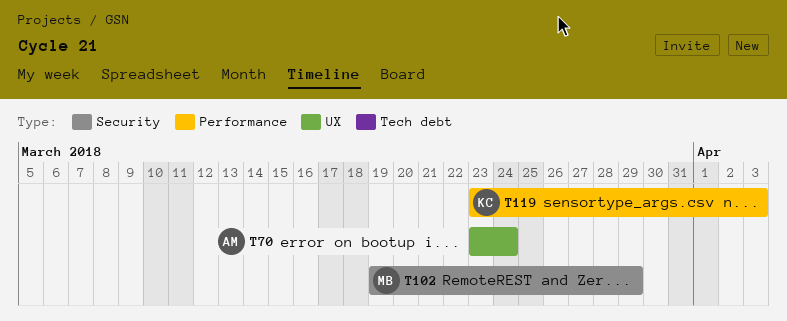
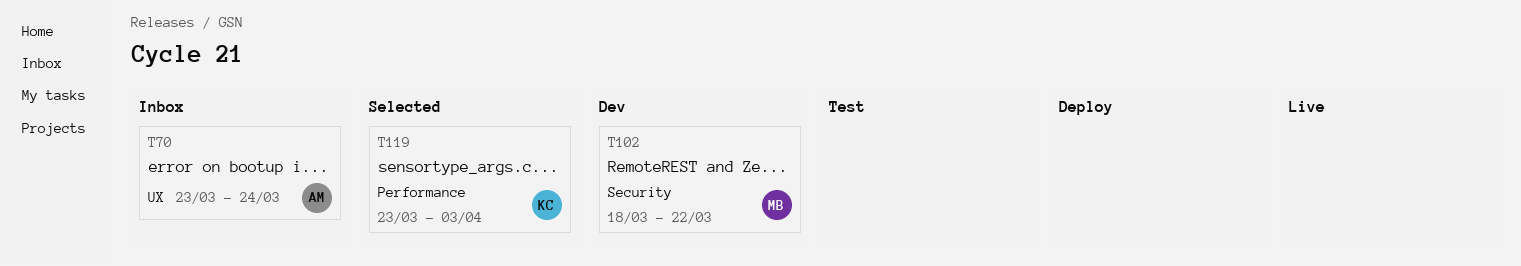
T102, start: Mar 19 -> Mar 18
T102, due: Mar 29 -> Mar 22

